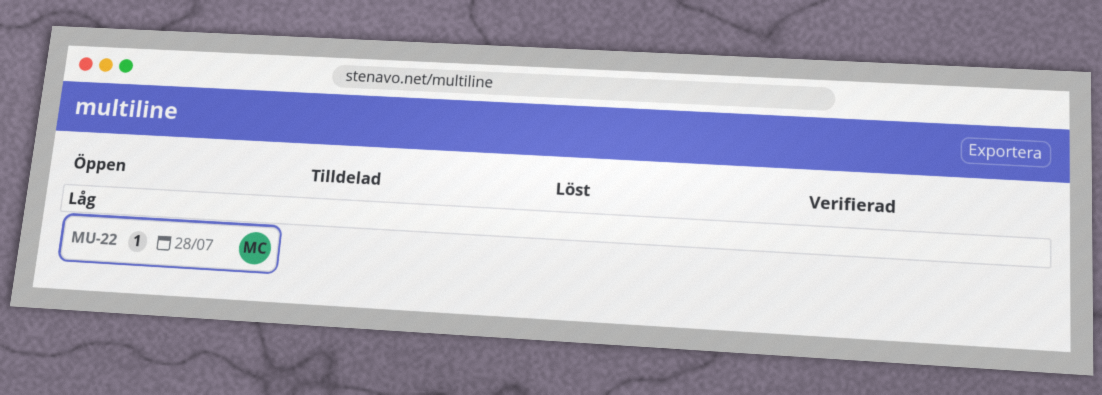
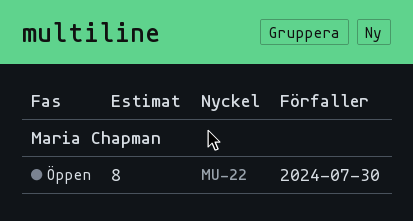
MU-22, estimate: 1 -> 8
MU-22, due: Jul 28 -> Jul 30

